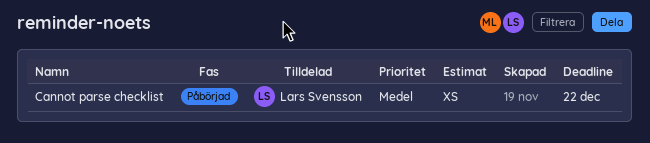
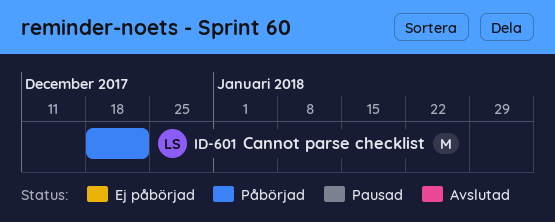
Cannot parse checklist, estimate: XS -> M

